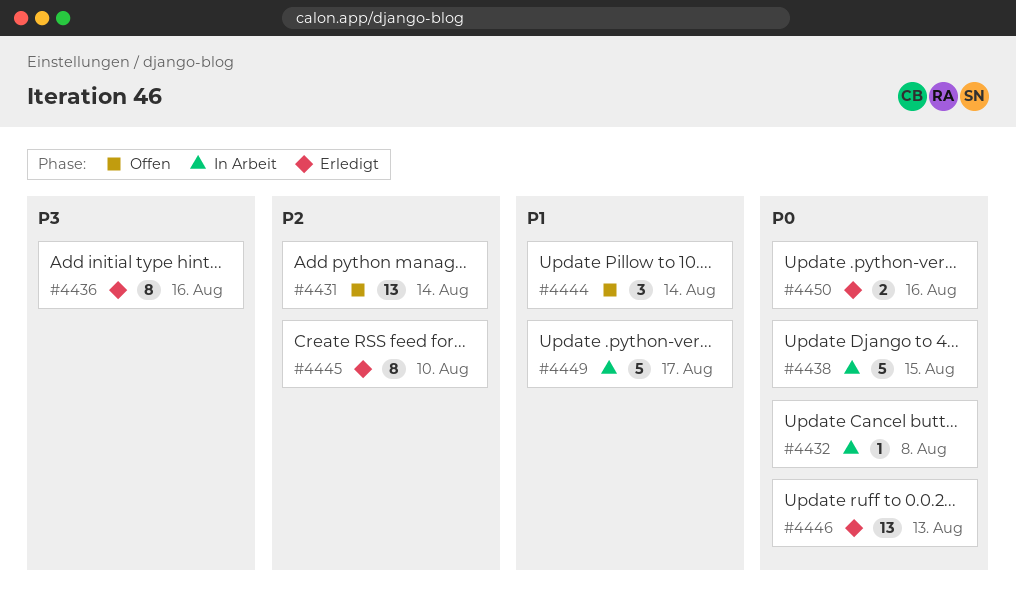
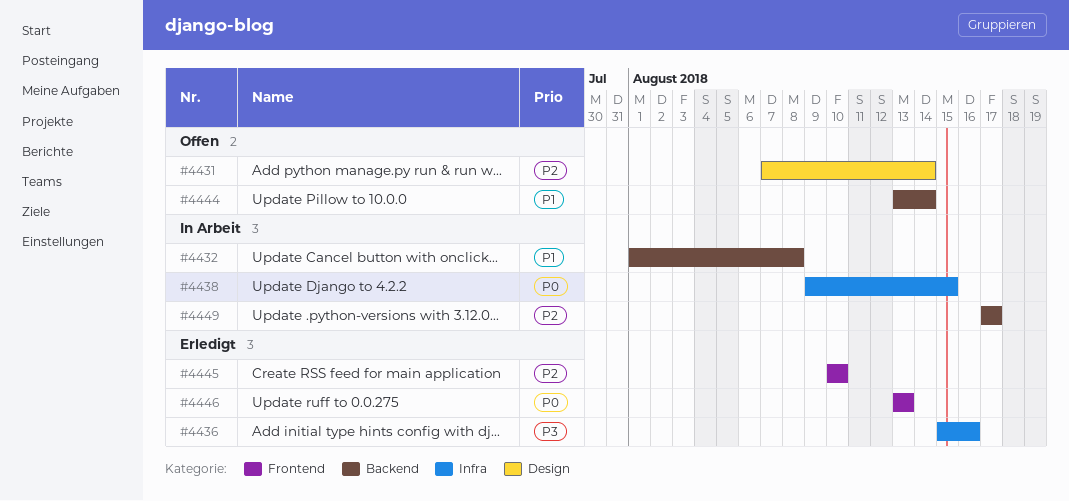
#4432, priority: P0 -> P1
#4449, priority: P1 -> P2
#4450: present -> none

